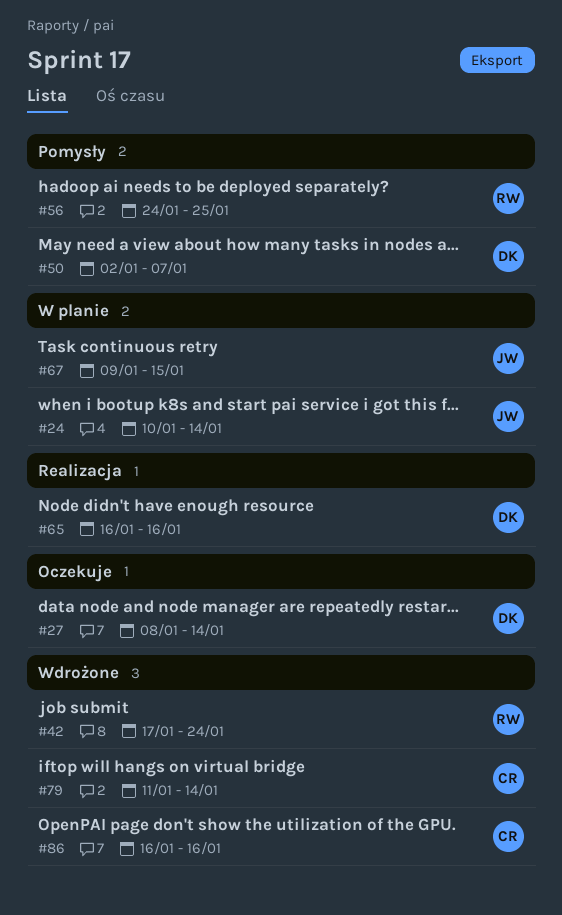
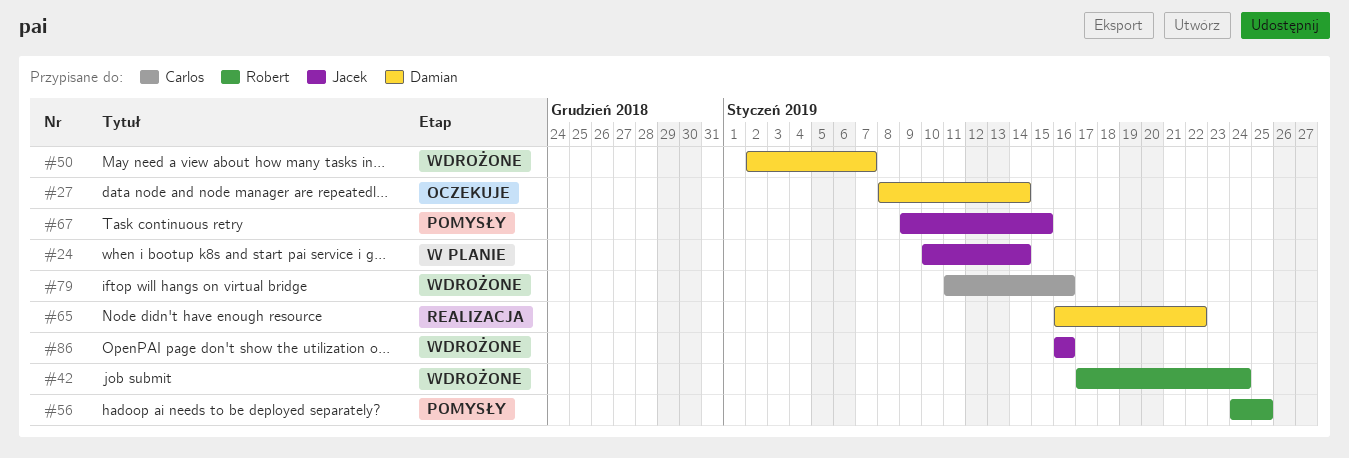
#50, status: Pomysły -> Wdrożone
#65, due: Jan 16 -> Jan 22
#67, status: W planie -> Pomysły
#79, due: Jan 14 -> Jan 16
#86, owner: Carlos -> Jacek

